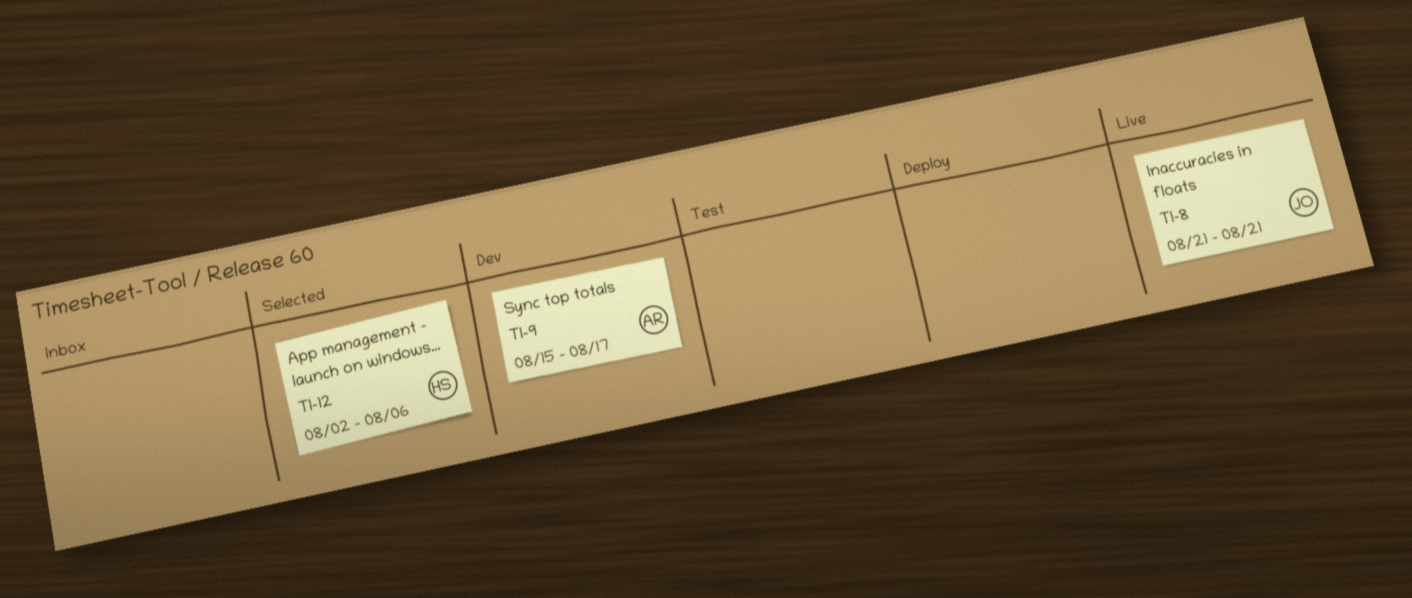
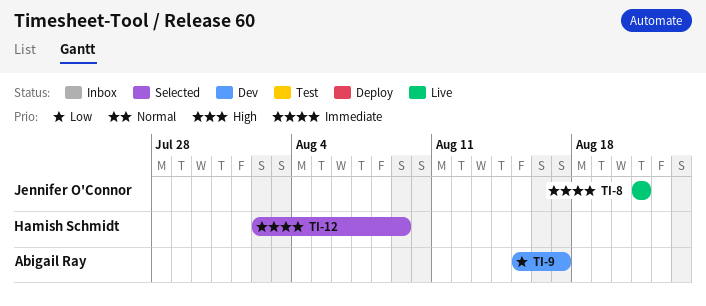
TI-12, due: Aug 6 -> Aug 9

